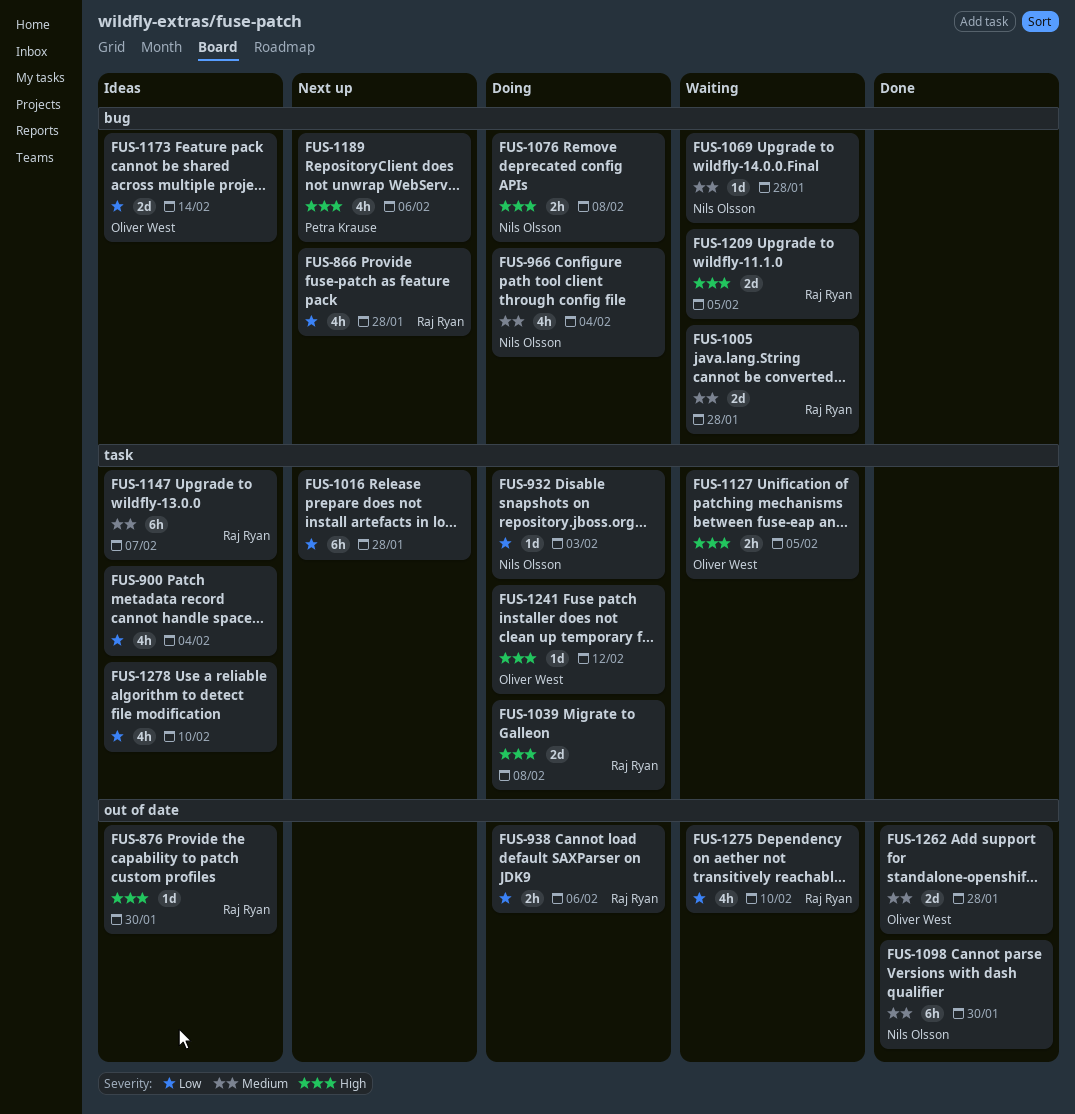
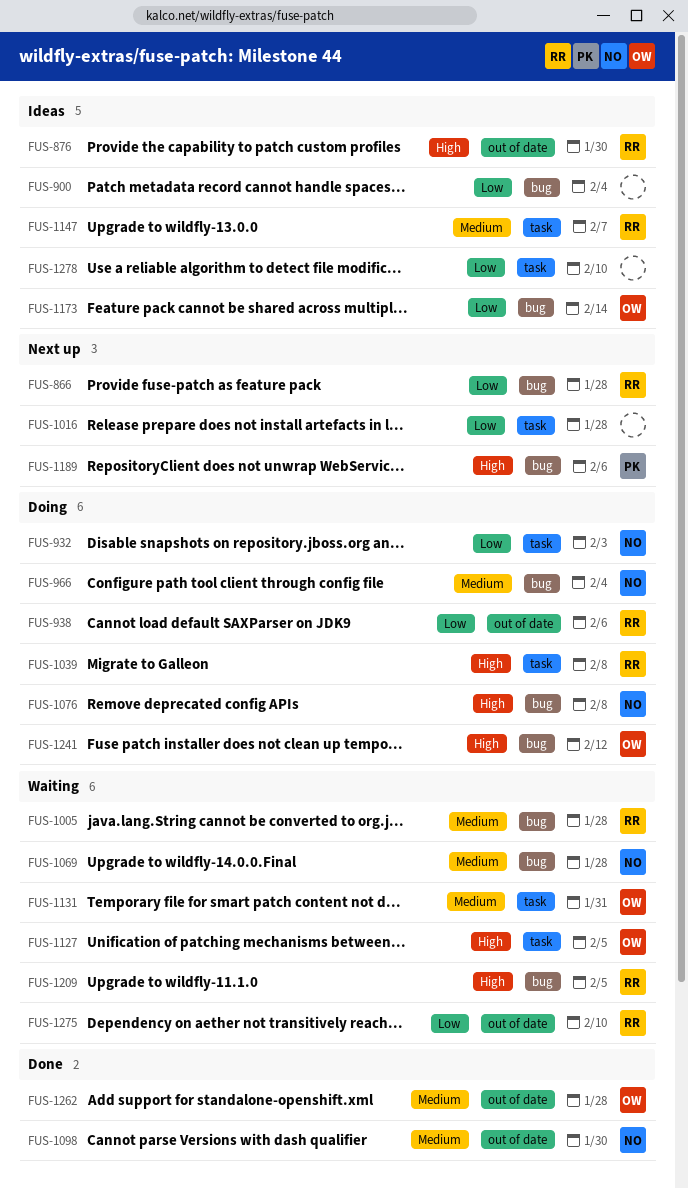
FUS-900, label: task -> bug
FUS-1131: none -> present
FUS-1241, label: task -> bug

